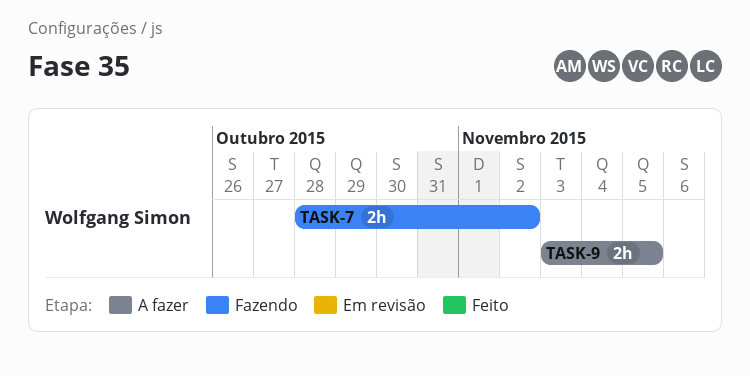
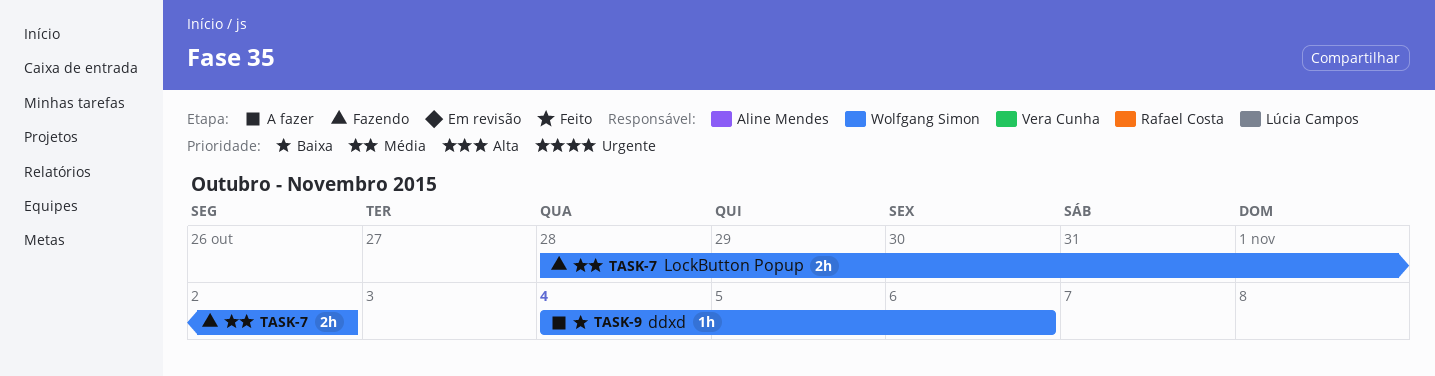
TASK-9, estimate: 2h -> 1h
TASK-9, start: Nov 3 -> Nov 4
TASK-9, due: Nov 5 -> Nov 6

